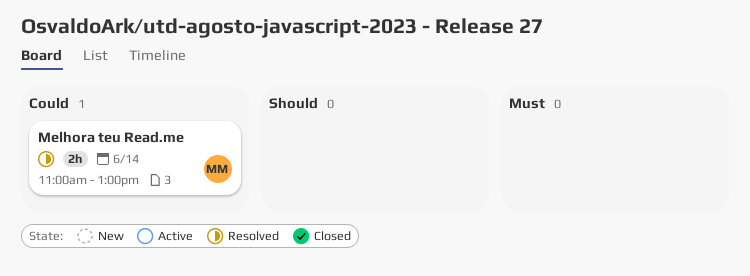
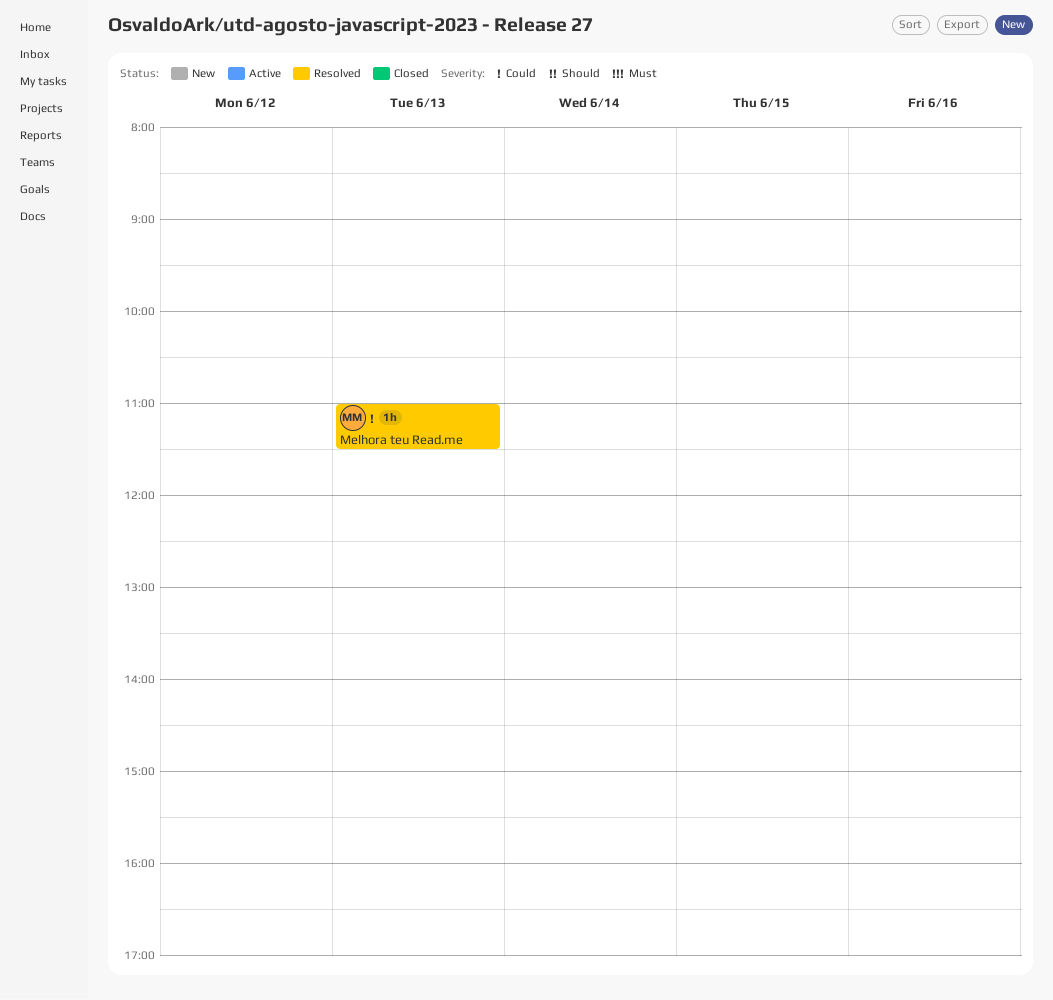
Melhora teu Read.me, estimate: 2h -> 1h
Melhora teu Read.me, day: Jun 14 -> Jun 13
Melhora teu Read.me, ends: 13:00 -> 11:30

